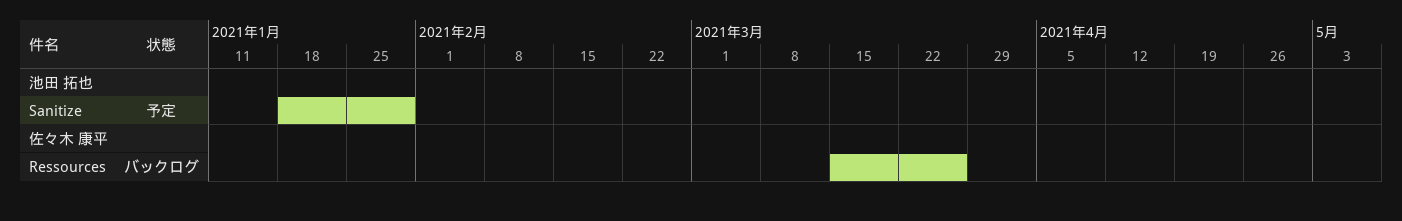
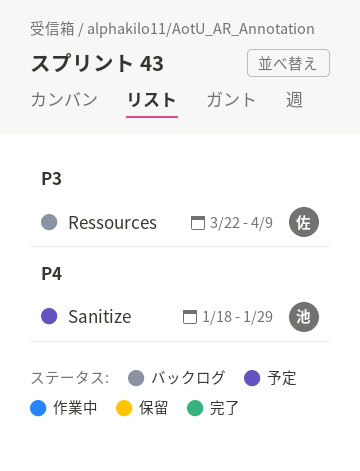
Ressources, start: Mar 15 -> Mar 22
Ressources, due: Mar 26 -> Apr 9

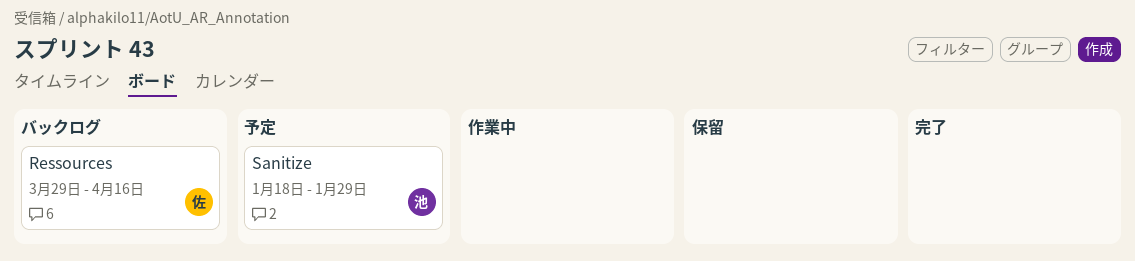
Ressources, start: Mar 22 -> Mar 29
Ressources, due: Apr 9 -> Apr 16

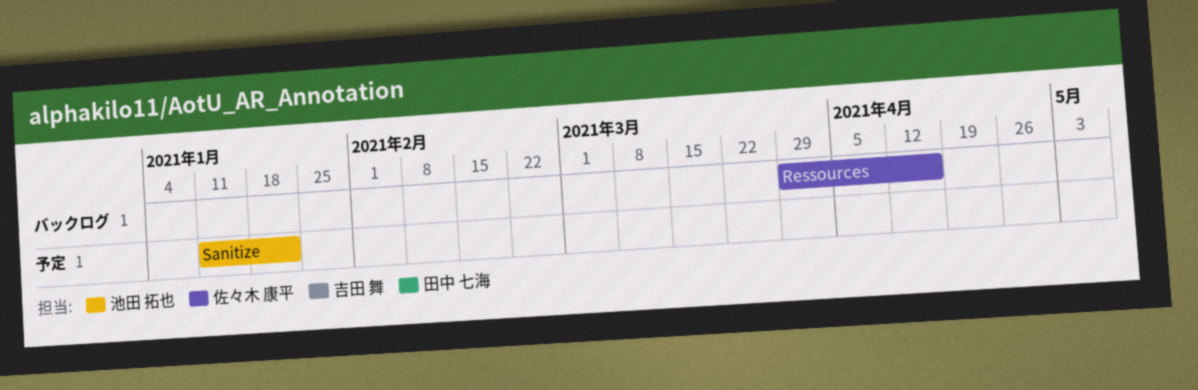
Sanitize, start: Jan 18 -> Jan 11
Sanitize, due: Jan 29 -> Jan 22

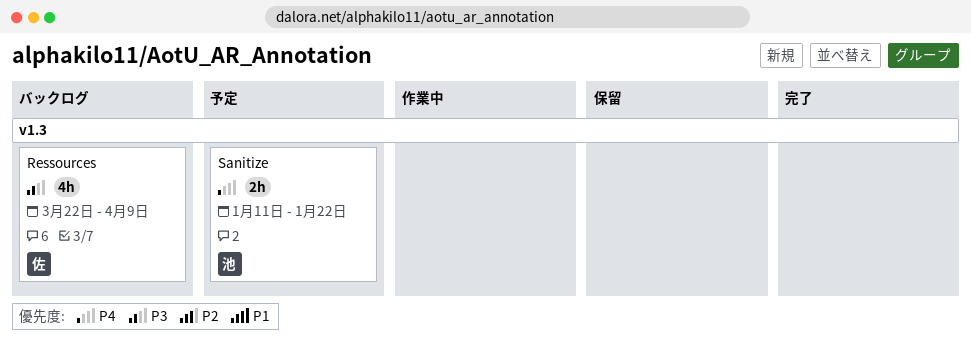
Ressources, start: Mar 29 -> Mar 22
Ressources, due: Apr 16 -> Apr 9

